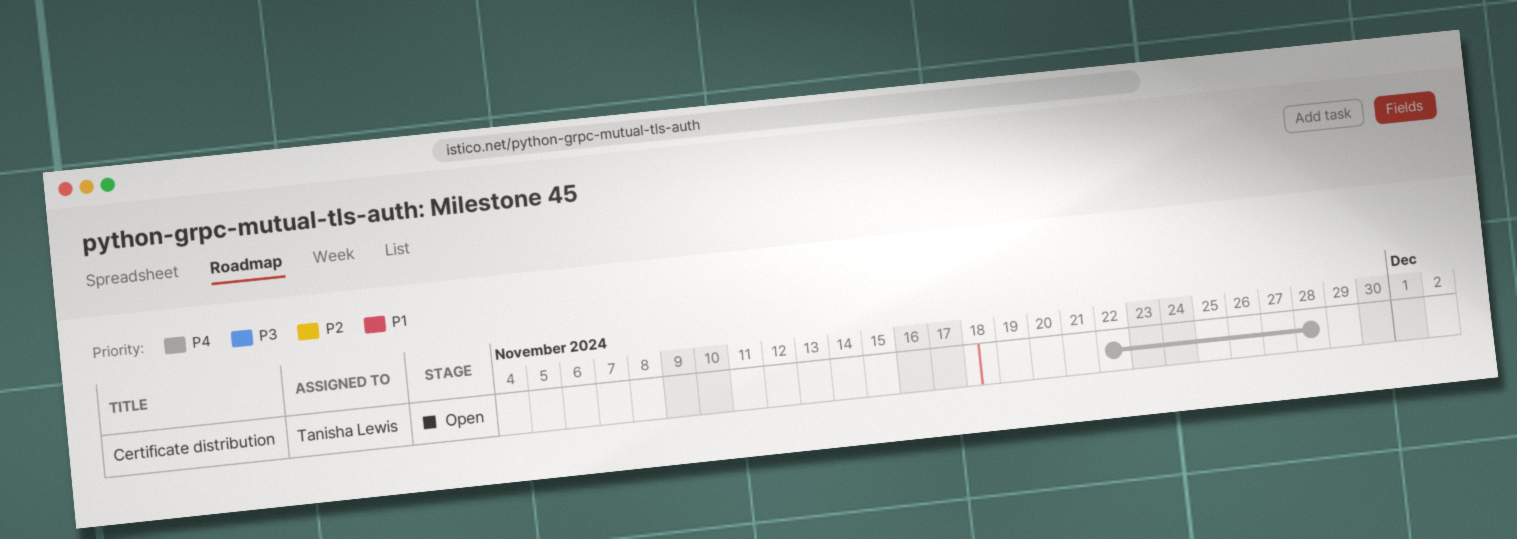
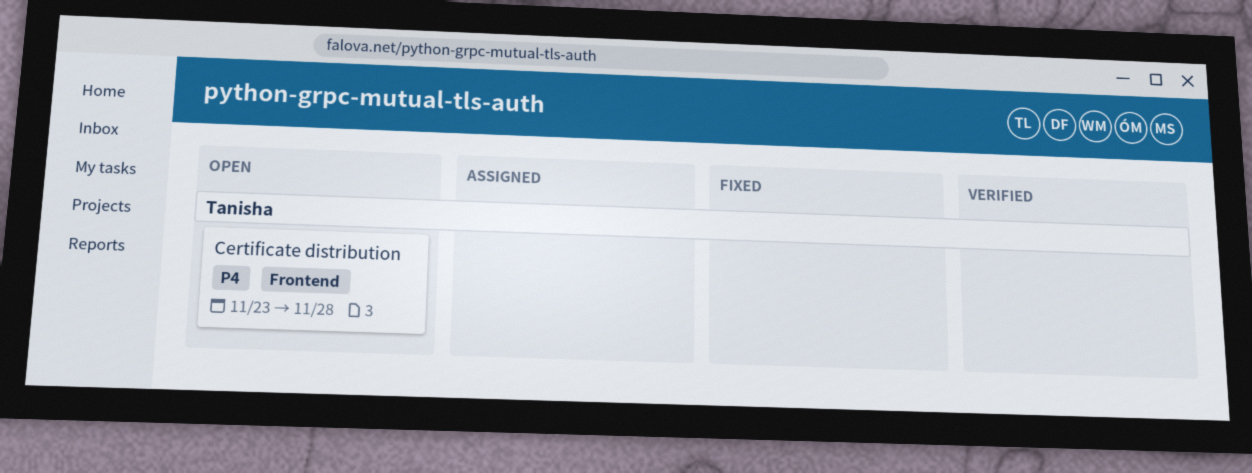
Certificate distribution, start: Nov 22 -> Nov 23

